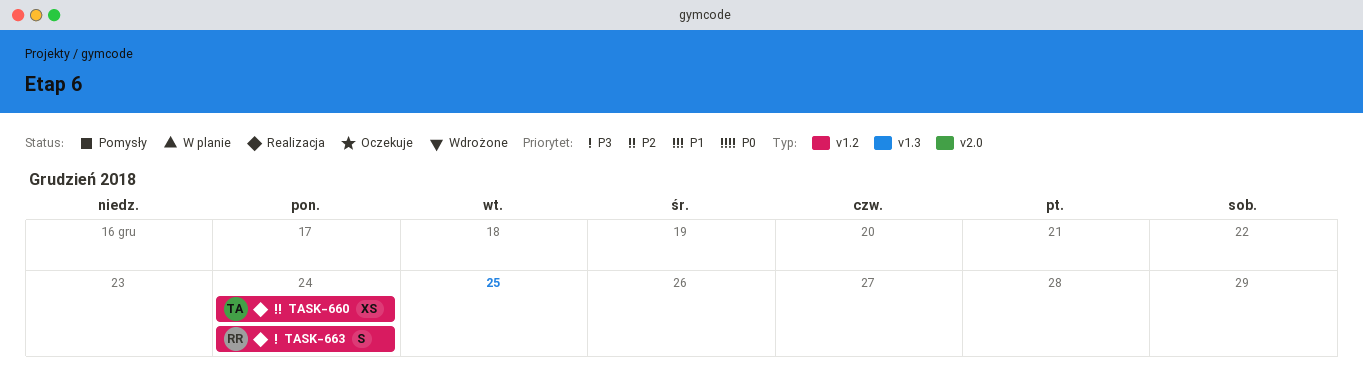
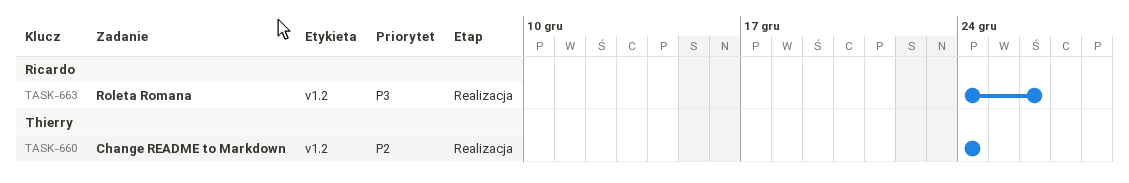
TASK-663, due: Dec 24 -> Dec 26

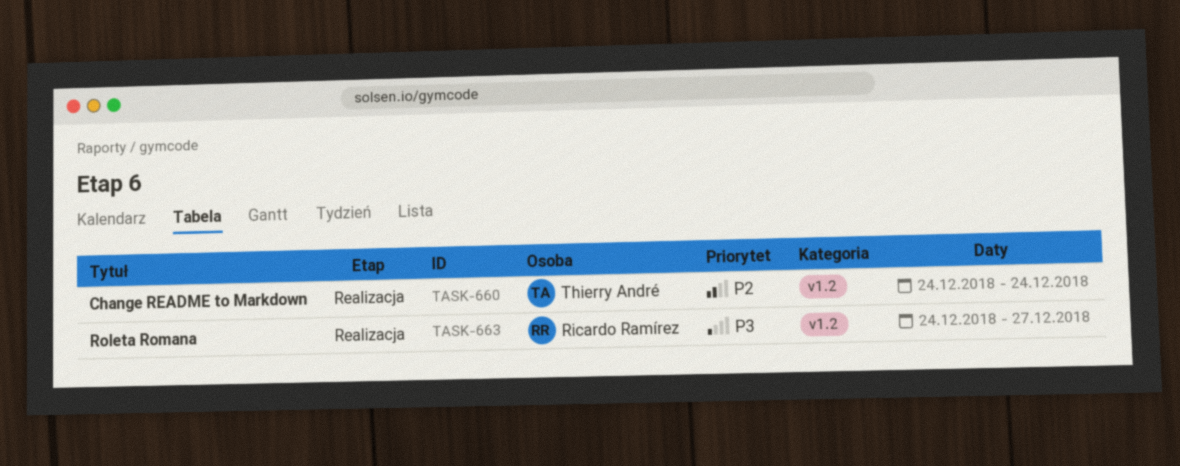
TASK-663, due: Dec 26 -> Dec 27

